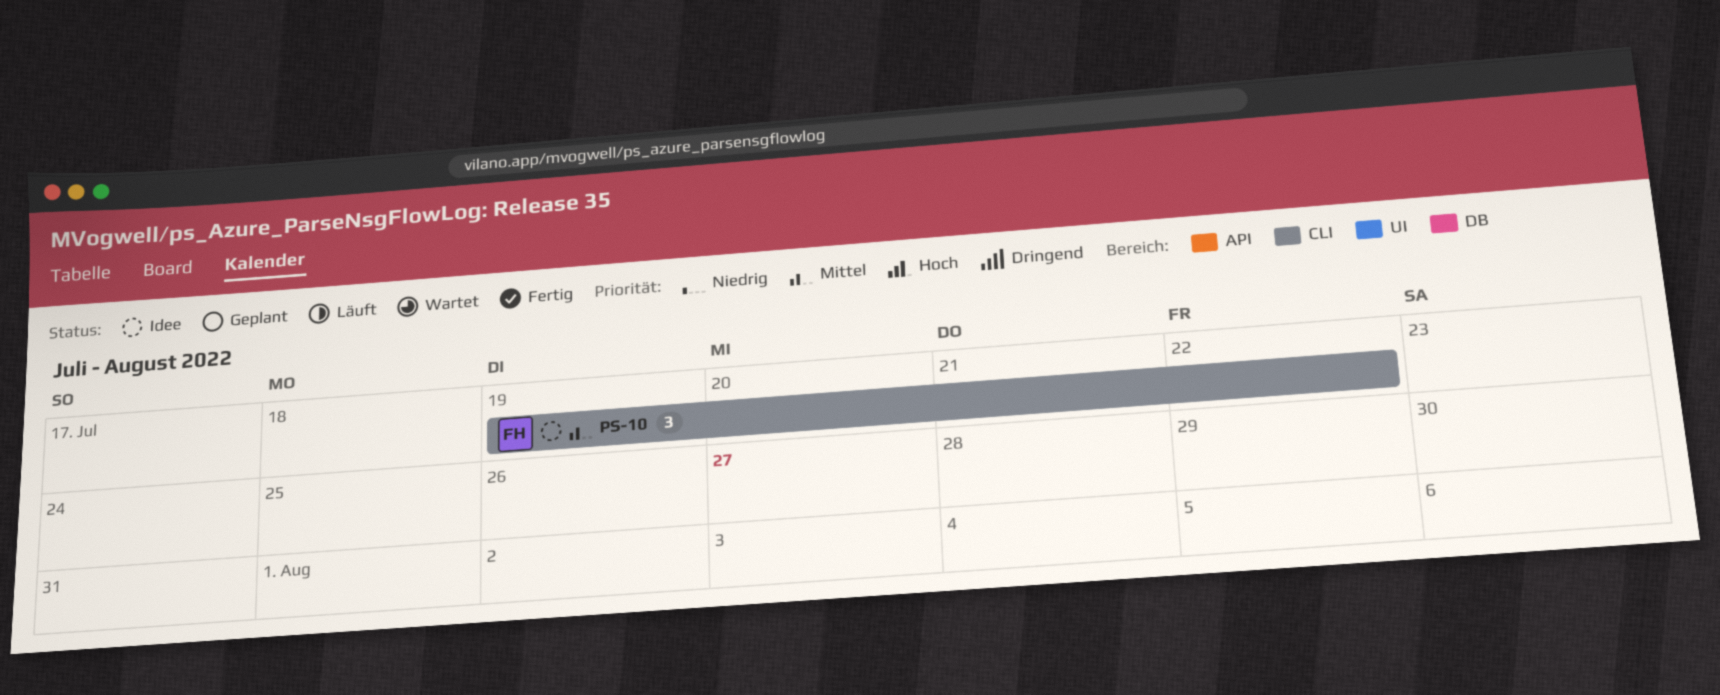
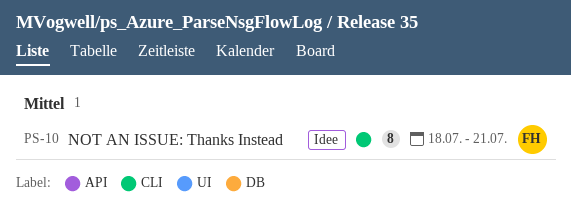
PS-10, estimate: 3 -> 8
PS-10, start: Jul 19 -> Jul 18
PS-10, due: Jul 22 -> Jul 21

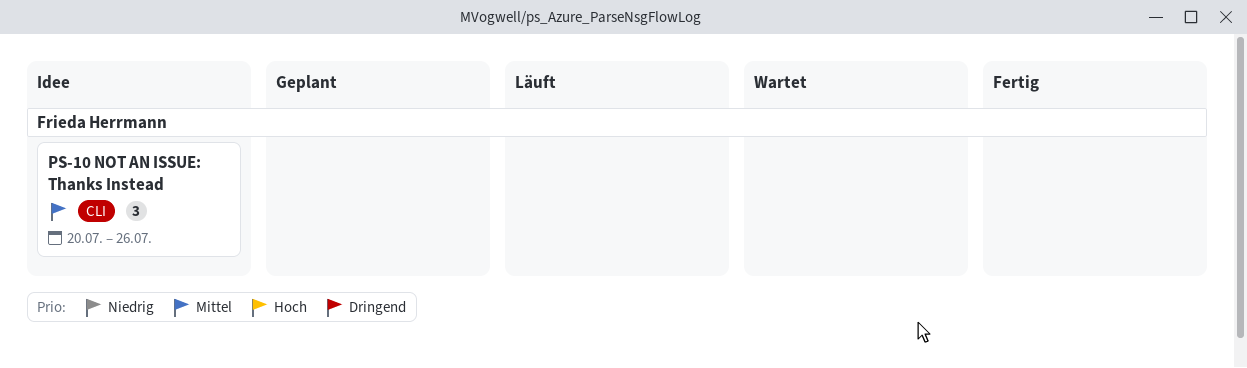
PS-10, estimate: 8 -> 3
PS-10, start: Jul 18 -> Jul 20
PS-10, due: Jul 21 -> Jul 26

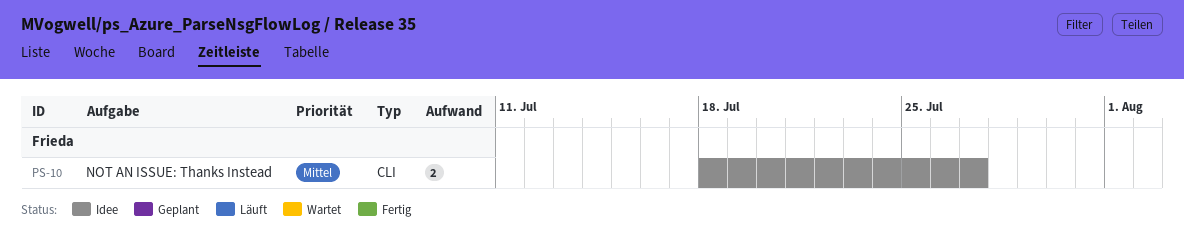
PS-10, estimate: 3 -> 2
PS-10, start: Jul 20 -> Jul 18
PS-10, due: Jul 26 -> Jul 27

